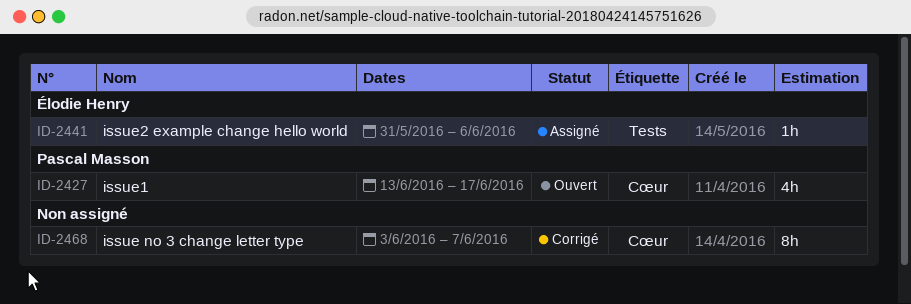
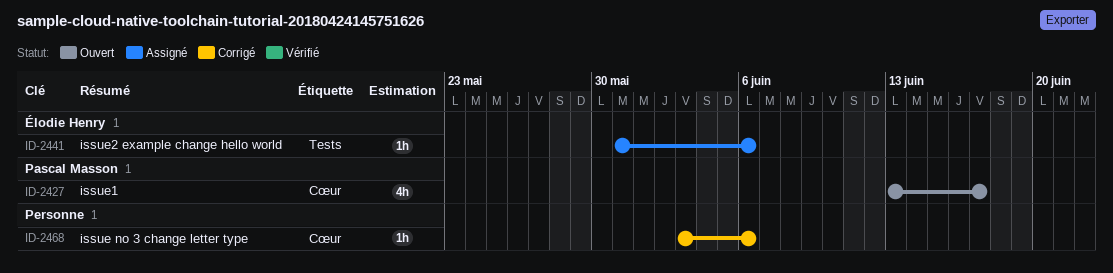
ID-2468, estimate: 8h -> 1h
ID-2468, due: Jun 7 -> Jun 6

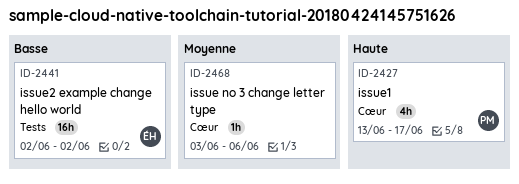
ID-2441, estimate: 1h -> 16h
ID-2441, start: May 31 -> Jun 2
ID-2441, due: Jun 6 -> Jun 2

